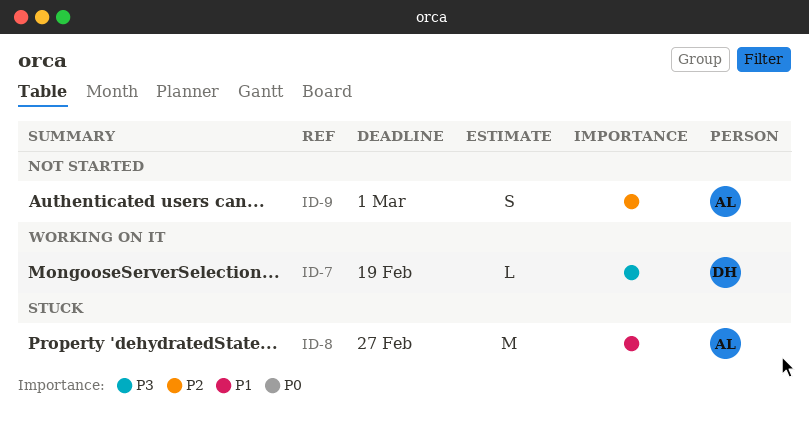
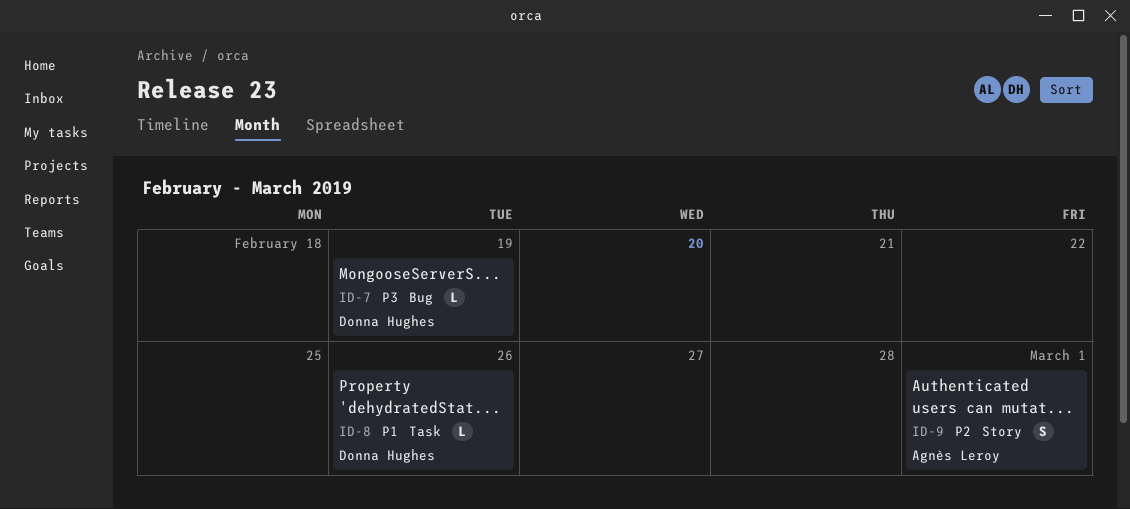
ID-8, owner: Agnès Leroy -> Donna Hughes
ID-8, estimate: M -> L
ID-8, due: Feb 27 -> Feb 26

